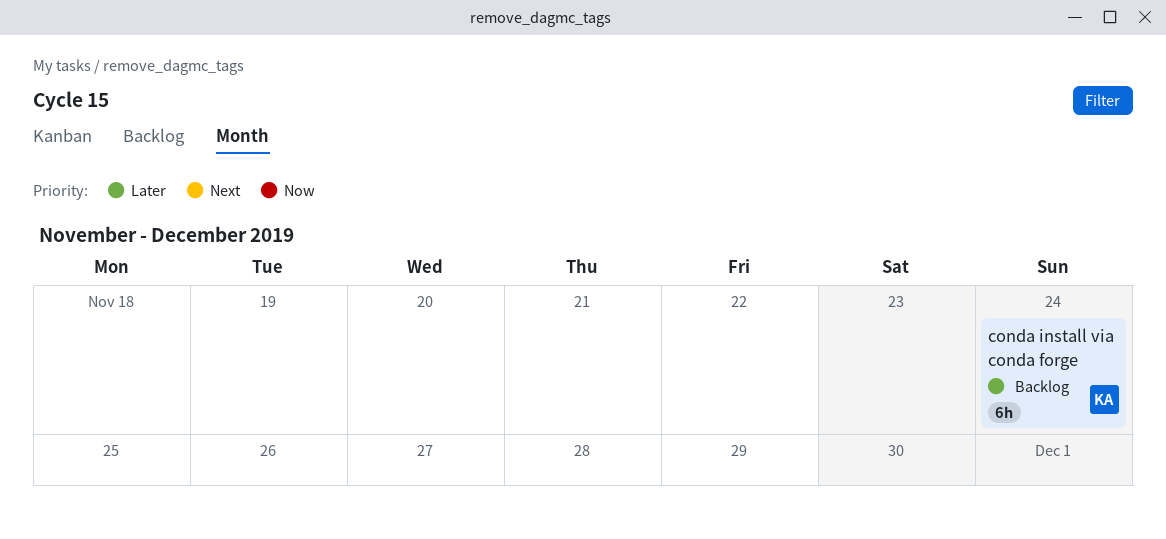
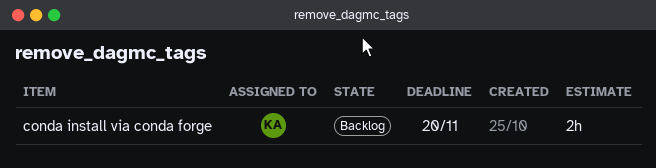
conda install via conda forge, estimate: 6h -> 2h
conda install via conda forge, due: Nov 24 -> Nov 20

